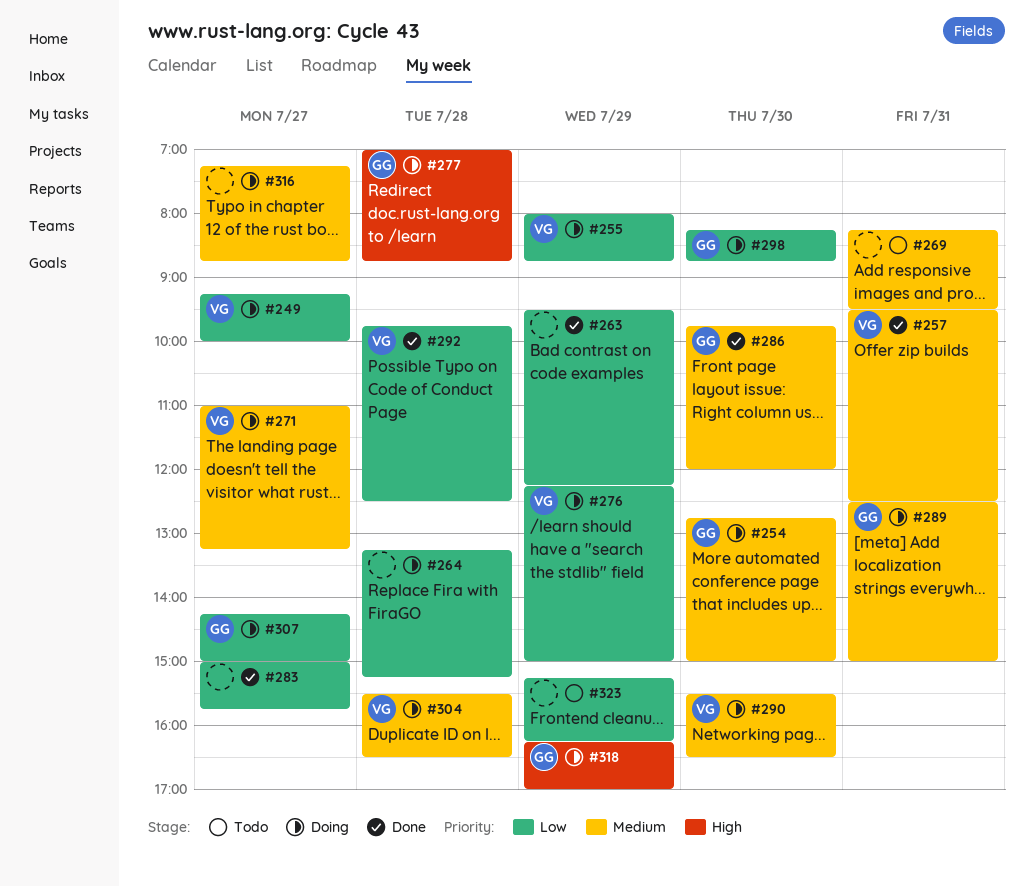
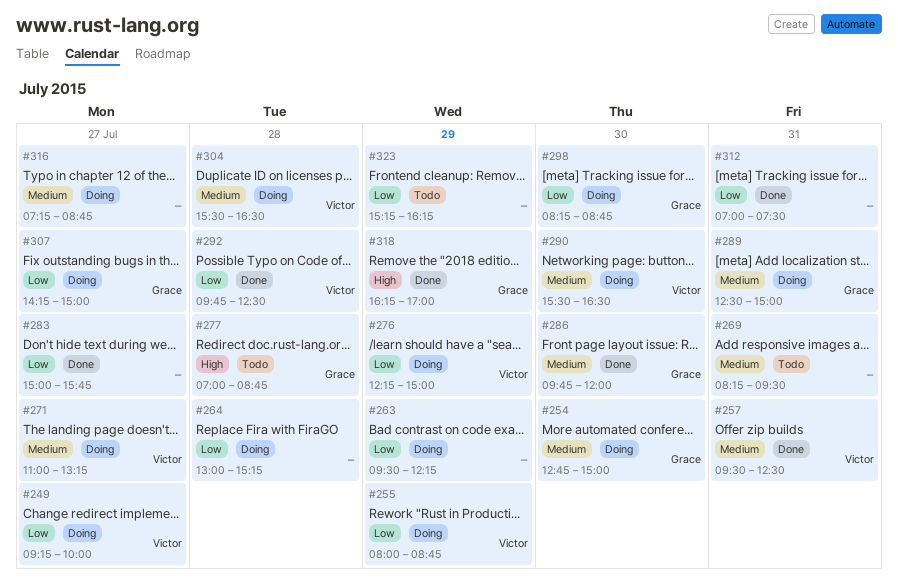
#263, status: Done -> Doing
#264, begins: 13:15 -> 13:00
#277, status: Doing -> Todo
#312: none -> present
#318, status: Doing -> Done

